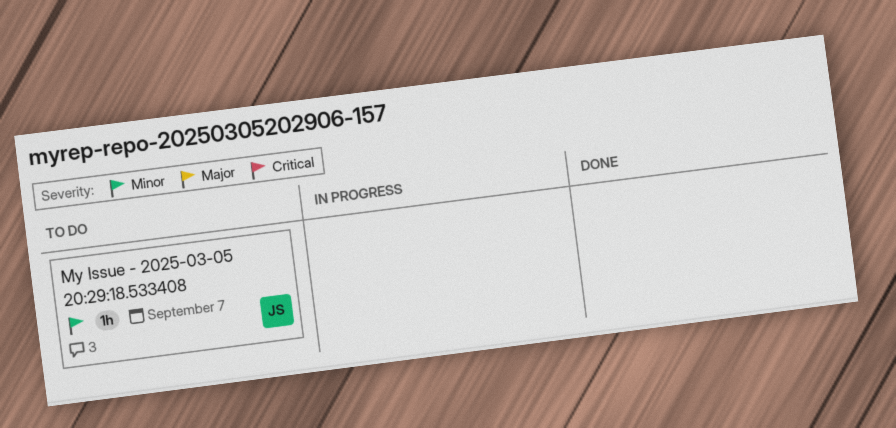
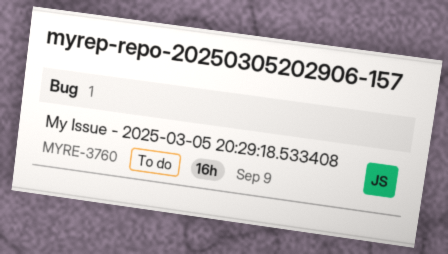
My Issue - 2025-03-05 20:29:18.533408, estimate: 1h -> 16h
My Issue - 2025-03-05 20:29:18.533408, due: Sep 7 -> Sep 9

